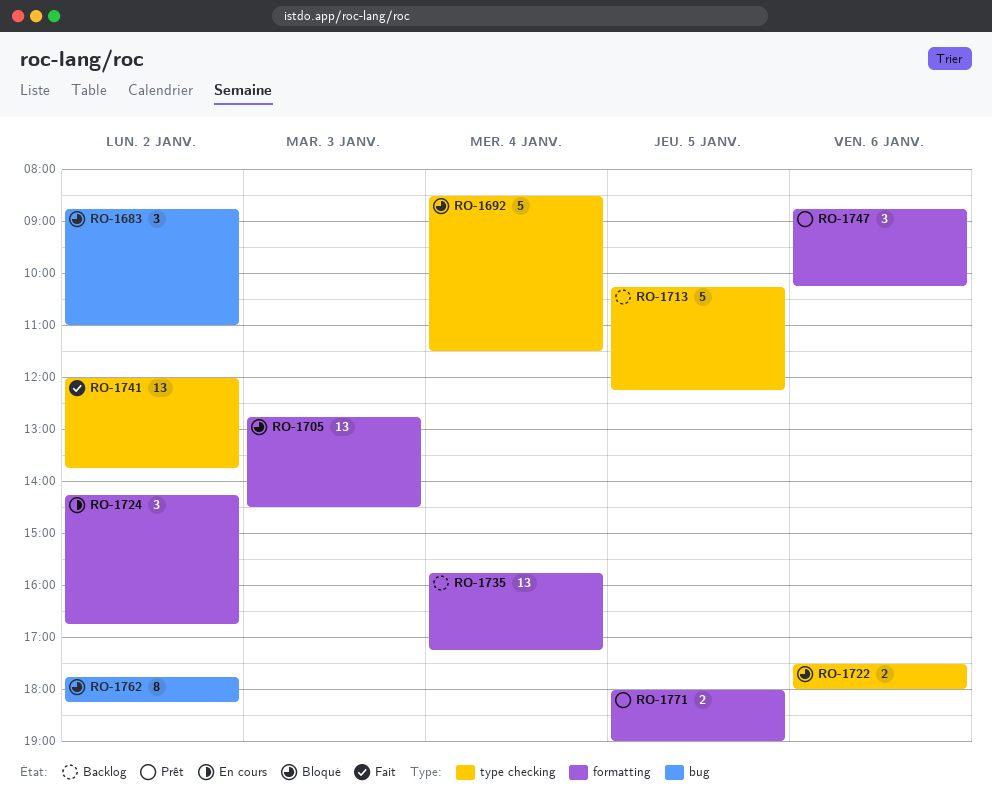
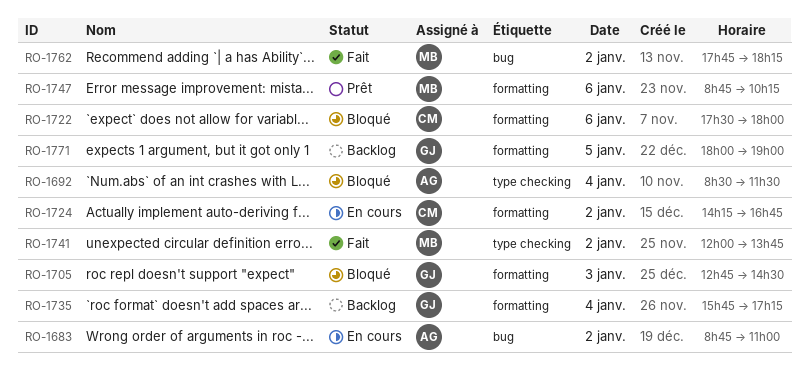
RO-1683, status: Bloqué -> En cours
RO-1713: present -> none
RO-1722, label: type checking -> formatting
RO-1762, status: Bloqué -> Fait
RO-1771, status: Prêt -> Backlog

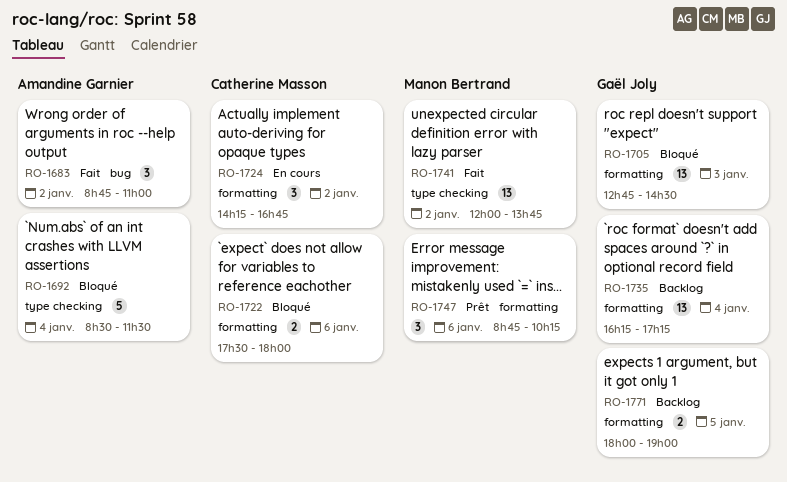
RO-1683, status: En cours -> Fait
RO-1735, begins: 15:45 -> 16:15
RO-1762: present -> none

